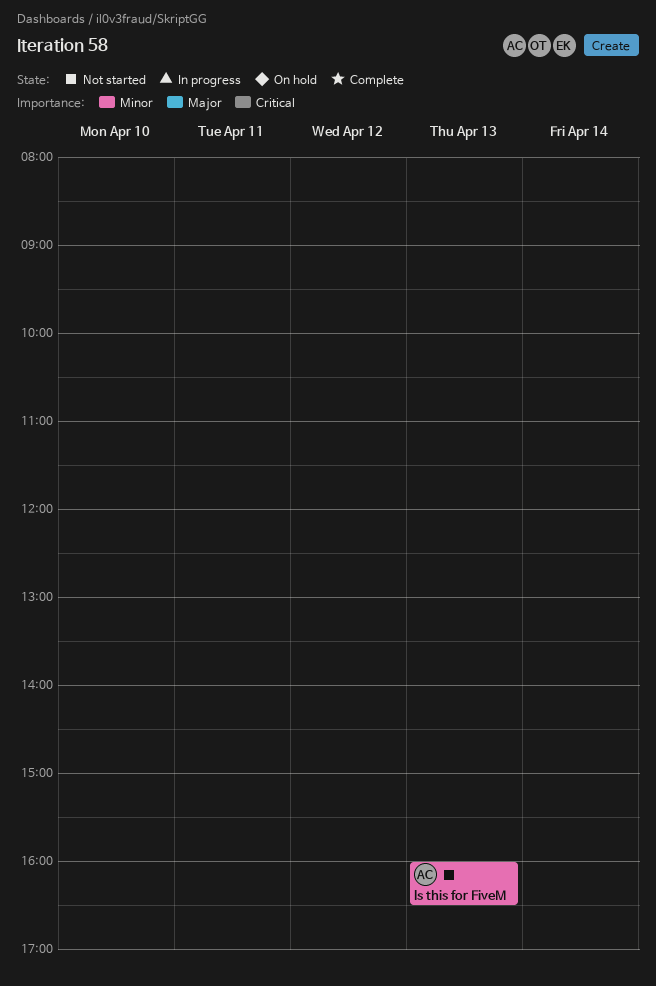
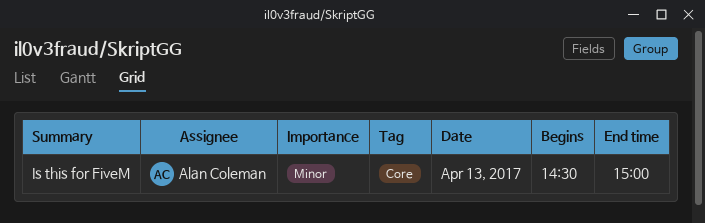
Is this for FiveM, begins: 16:00 -> 14:30
Is this for FiveM, ends: 16:30 -> 15:00

